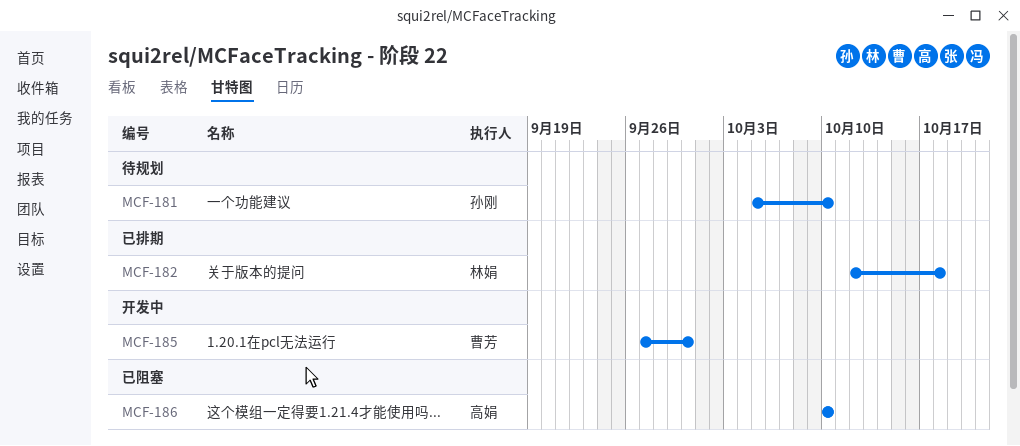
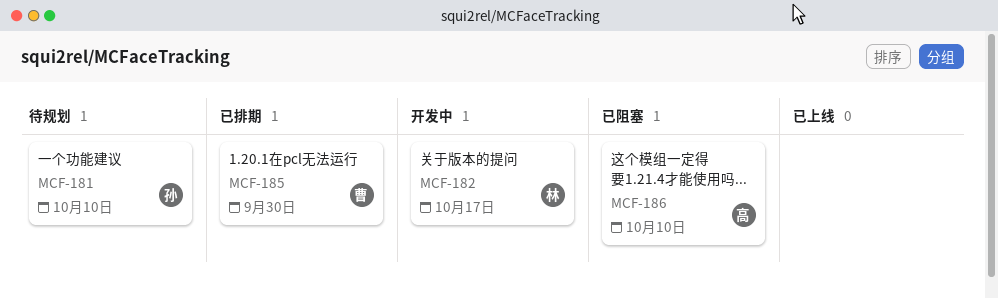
MCF-182, status: 已排期 -> 开发中
MCF-182, due: Oct 18 -> Oct 17
MCF-185, status: 开发中 -> 已排期

